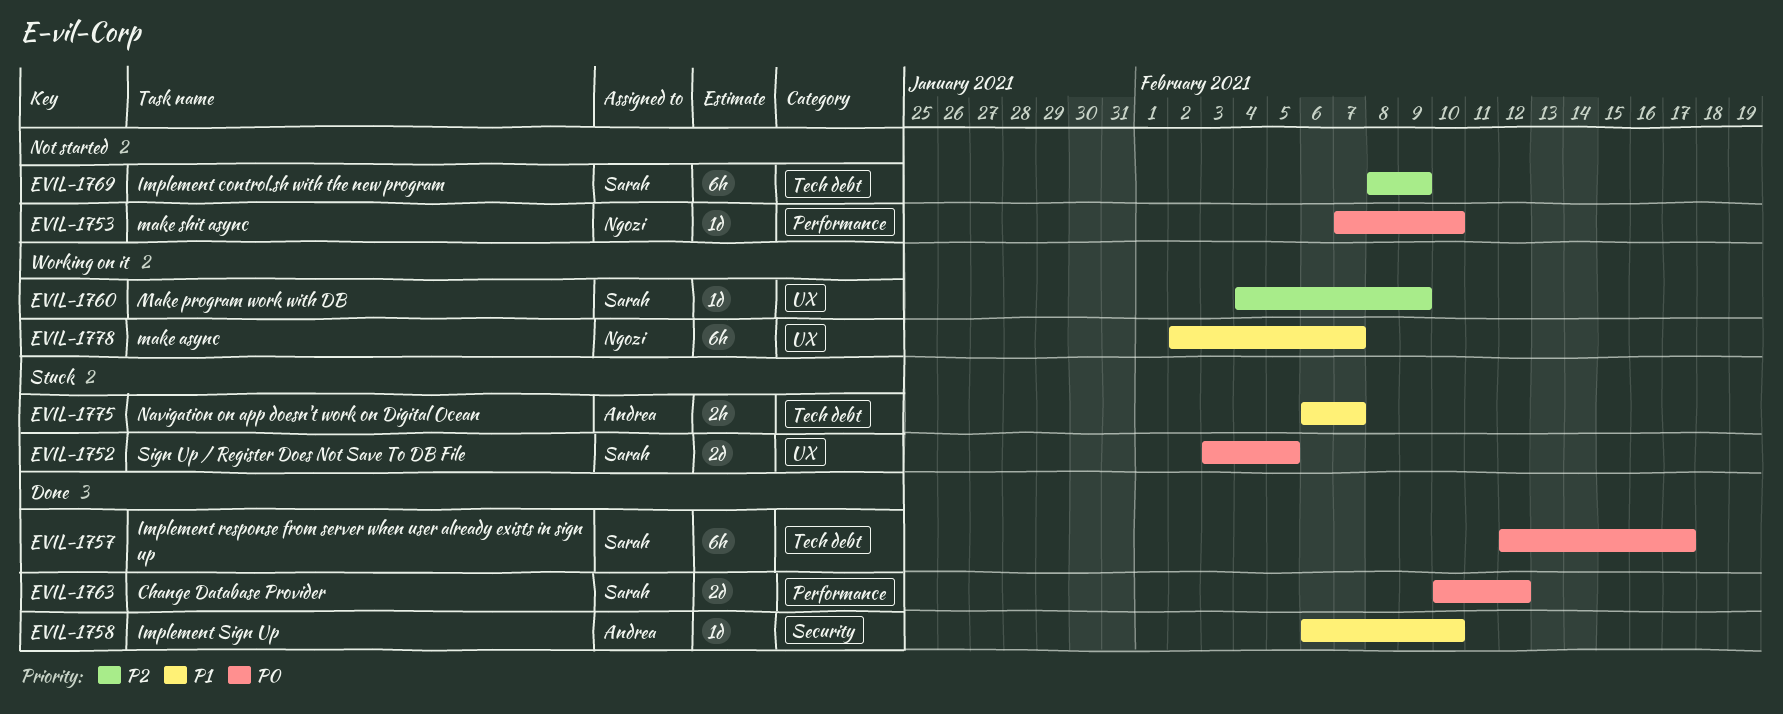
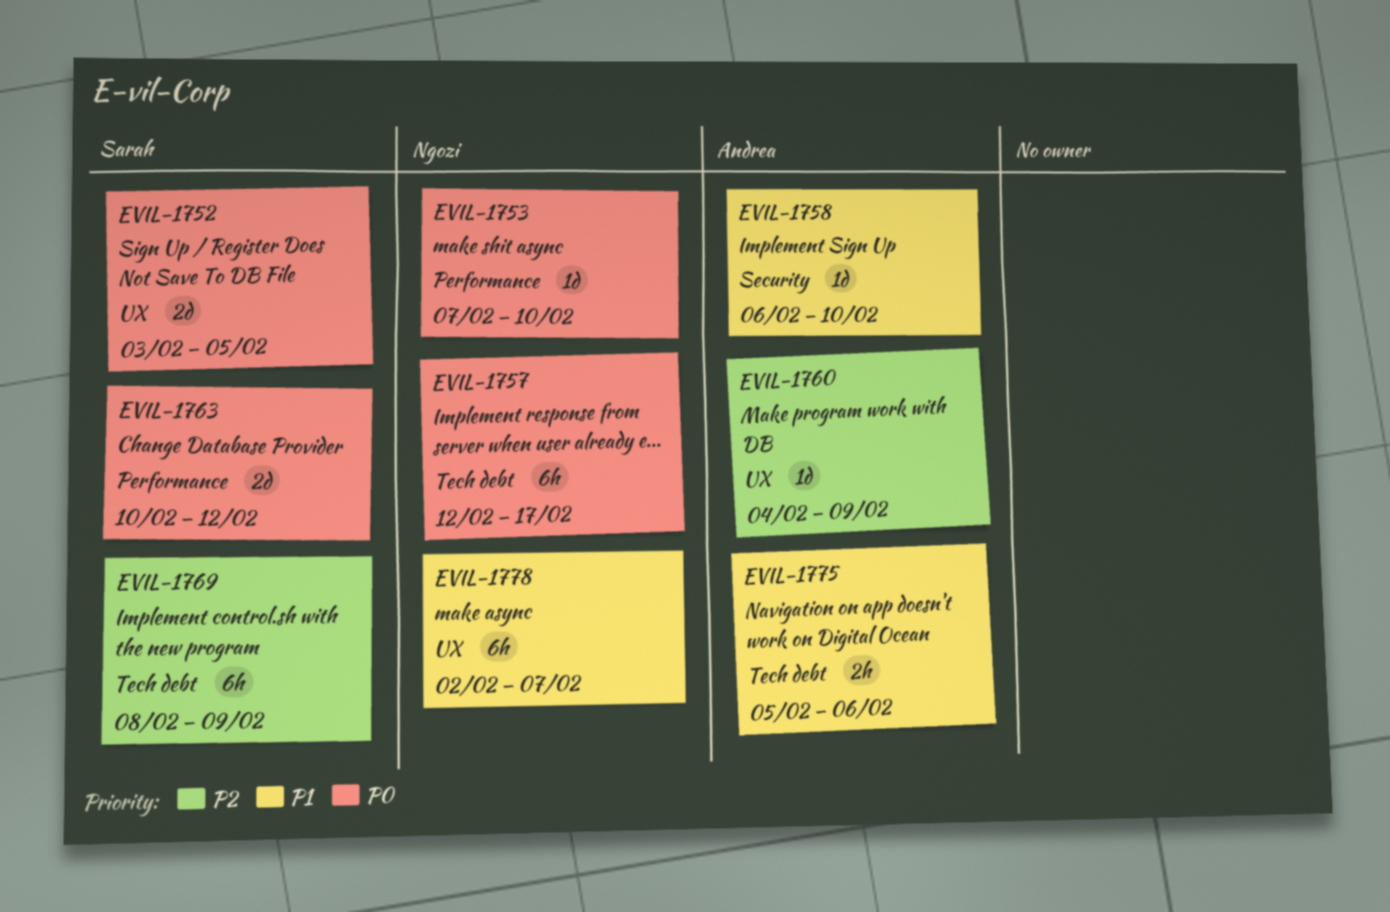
EVIL-1757, owner: Sarah -> Ngozi
EVIL-1760, owner: Sarah -> Andrea
EVIL-1775, start: Feb 6 -> Feb 5
EVIL-1775, due: Feb 7 -> Feb 6

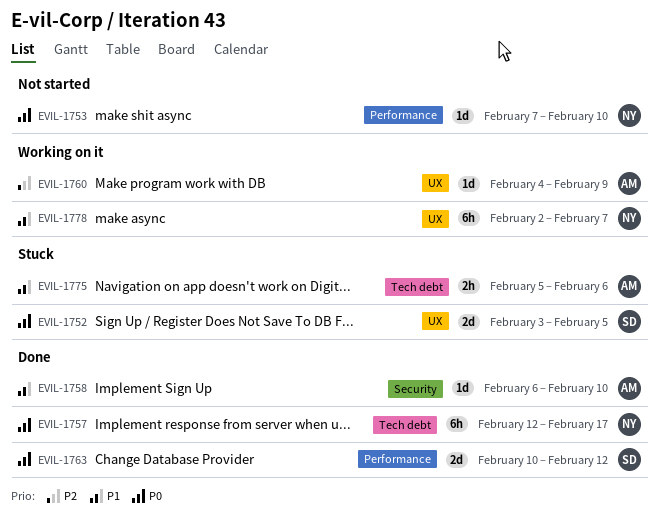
EVIL-1769: present -> none

